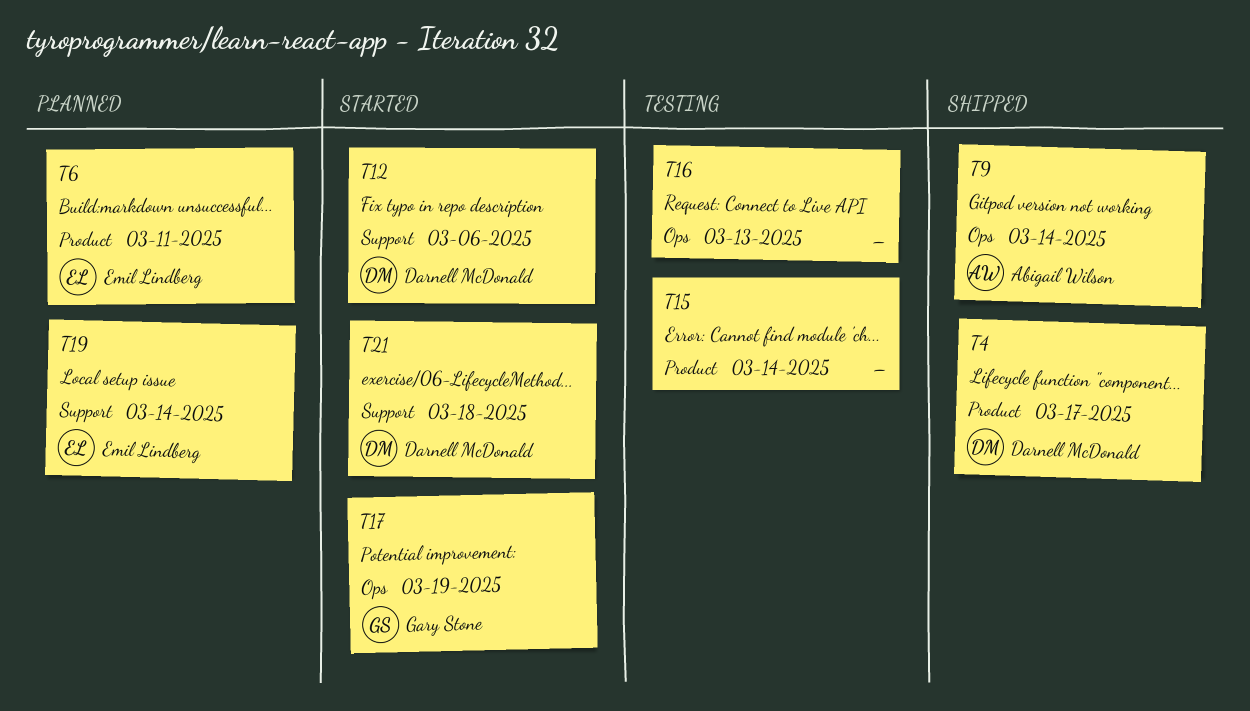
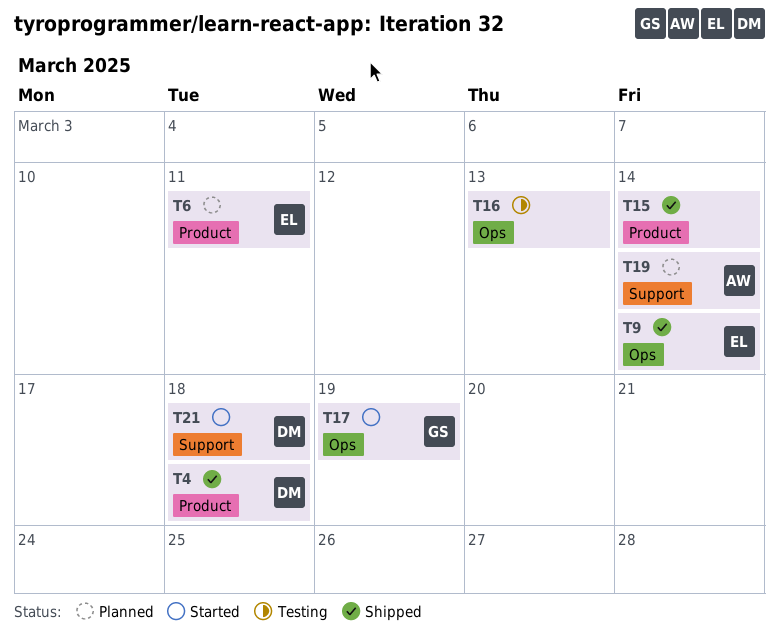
T4, due: Mar 17 -> Mar 18
T9, owner: Abigail Wilson -> Emil Lindberg
T12: present -> none
T15, status: Testing -> Shipped
T19, owner: Emil Lindberg -> Abigail Wilson

